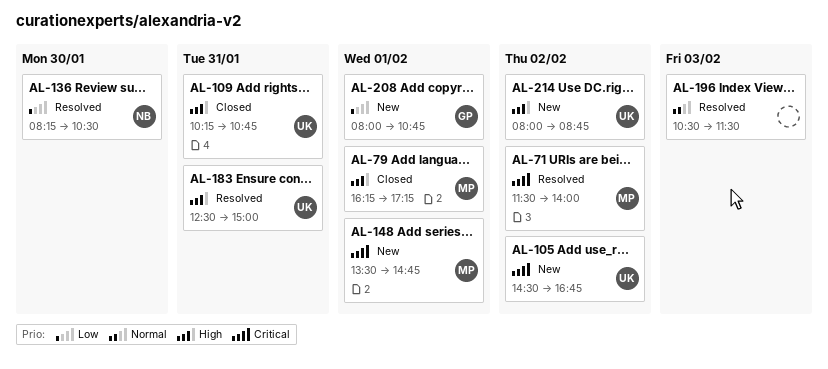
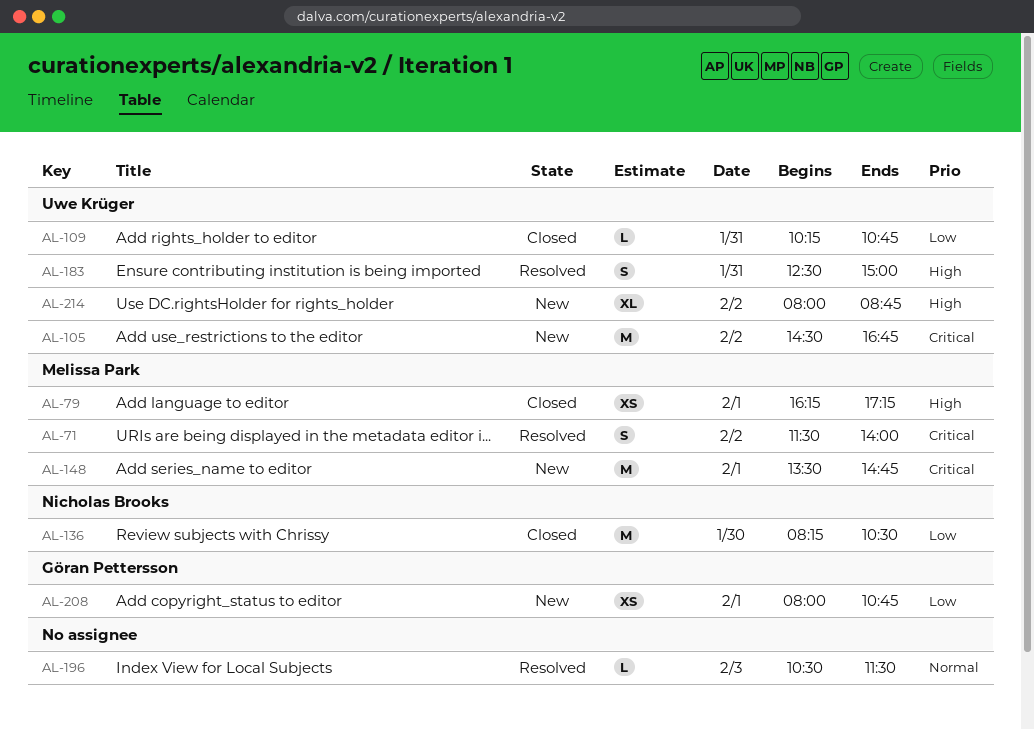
AL-109, priority: High -> Low
AL-136, status: Resolved -> Closed

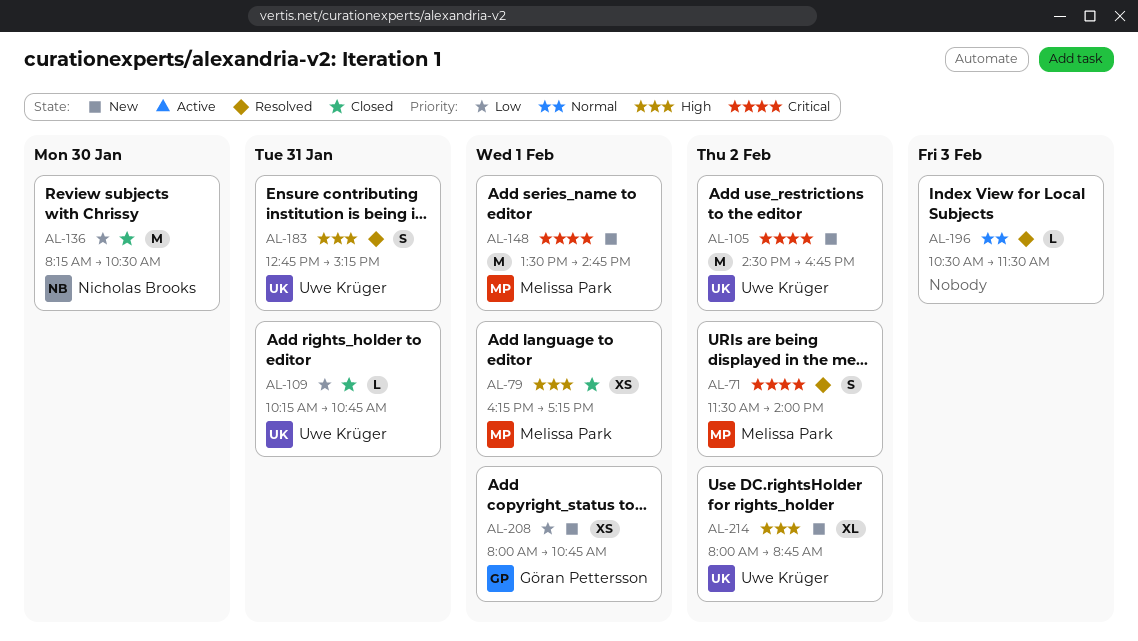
AL-183, begins: 12:30 -> 12:45
AL-183, ends: 15:00 -> 15:15

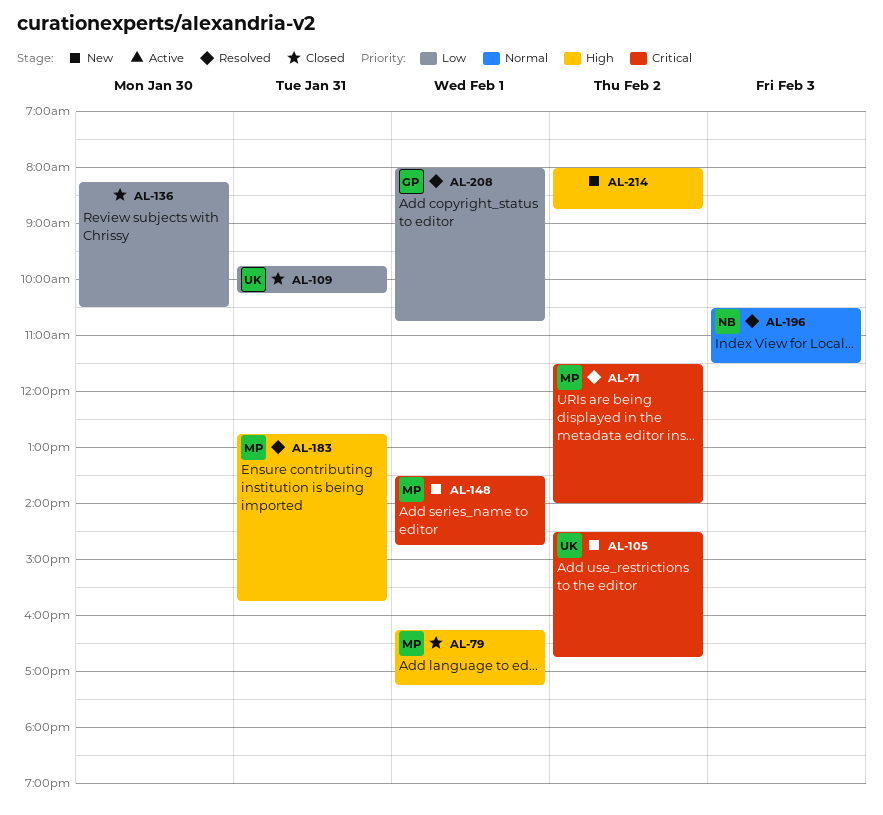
AL-109, begins: 10:15 -> 09:45
AL-109, ends: 10:45 -> 10:15
AL-136, owner: Nicholas Brooks -> none
AL-183, owner: Uwe Krüger -> Melissa Park
AL-183, ends: 15:15 -> 15:45
AL-196, owner: none -> Nicholas Brooks
AL-208, status: New -> Resolved
AL-214, owner: Uwe Krüger -> none

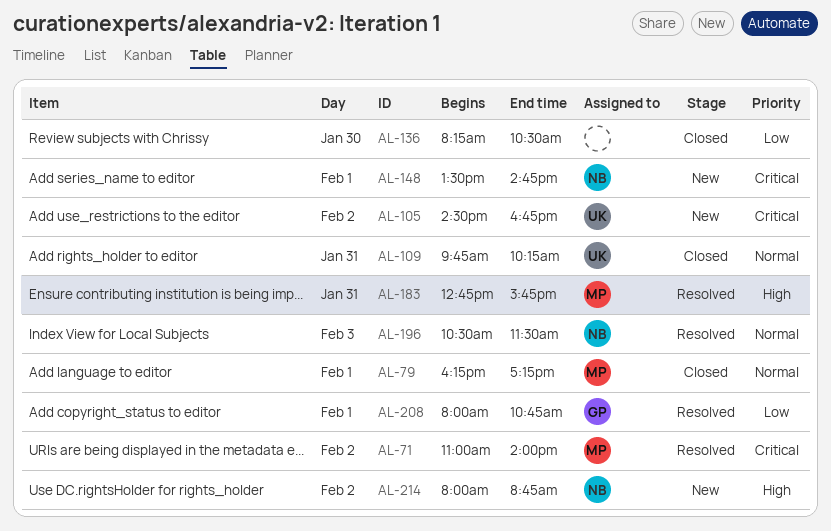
AL-71, begins: 11:30 -> 11:00
AL-79, priority: High -> Normal
AL-109, priority: Low -> Normal
AL-148, owner: MP -> NB
AL-214, owner: none -> NB

